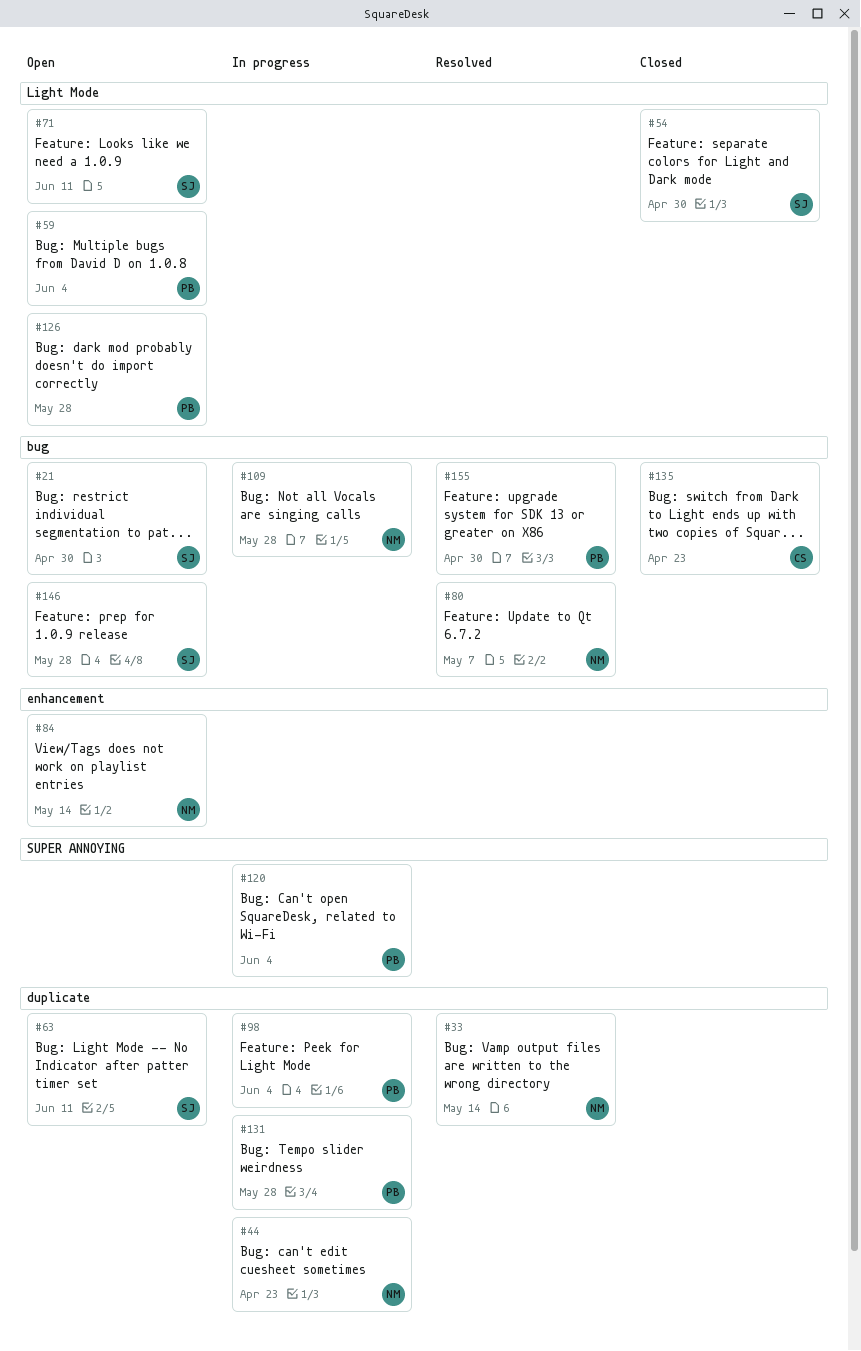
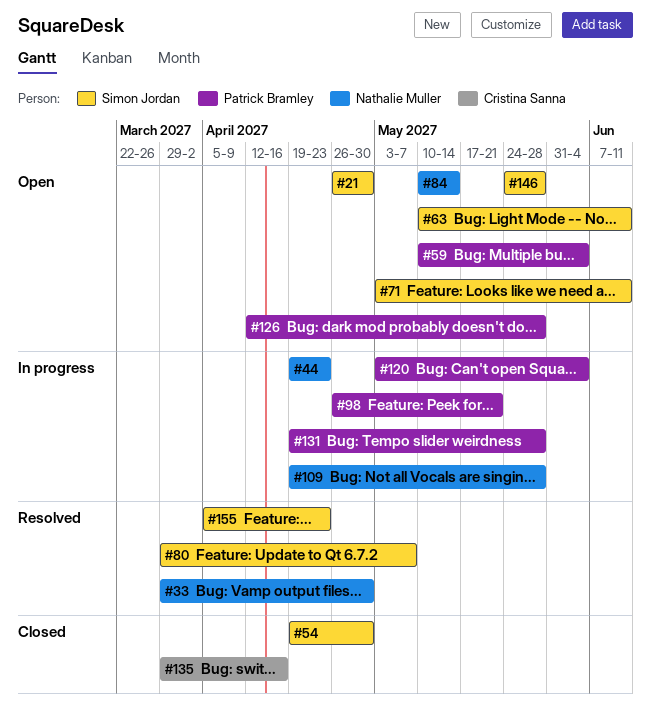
#33, due: May 14 -> Apr 30
#80, owner: Nathalie Muller -> Simon Jordan
#98, due: Jun 4 -> May 21
#135, due: Apr 23 -> Apr 16
#155, owner: Patrick Bramley -> Simon Jordan
#155, due: Apr 30 -> Apr 23

